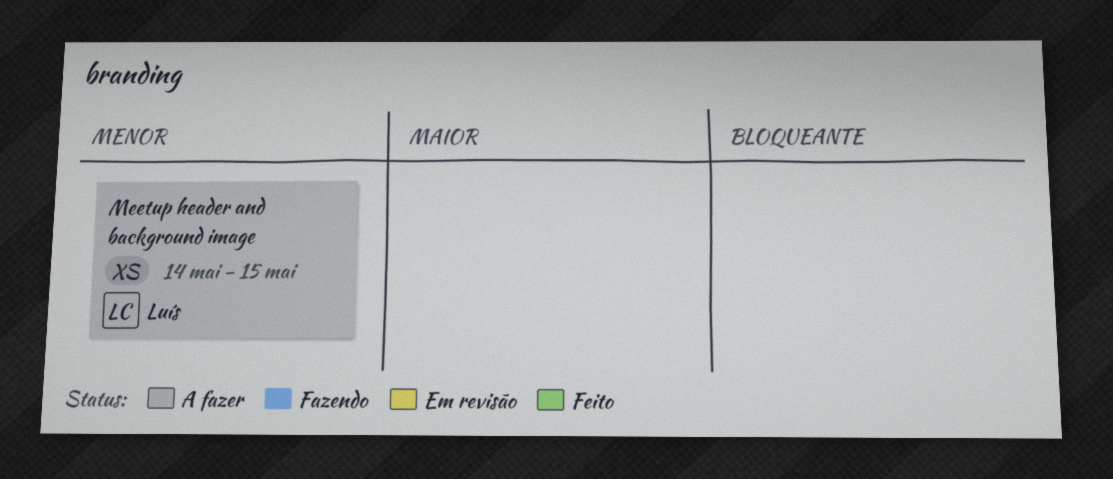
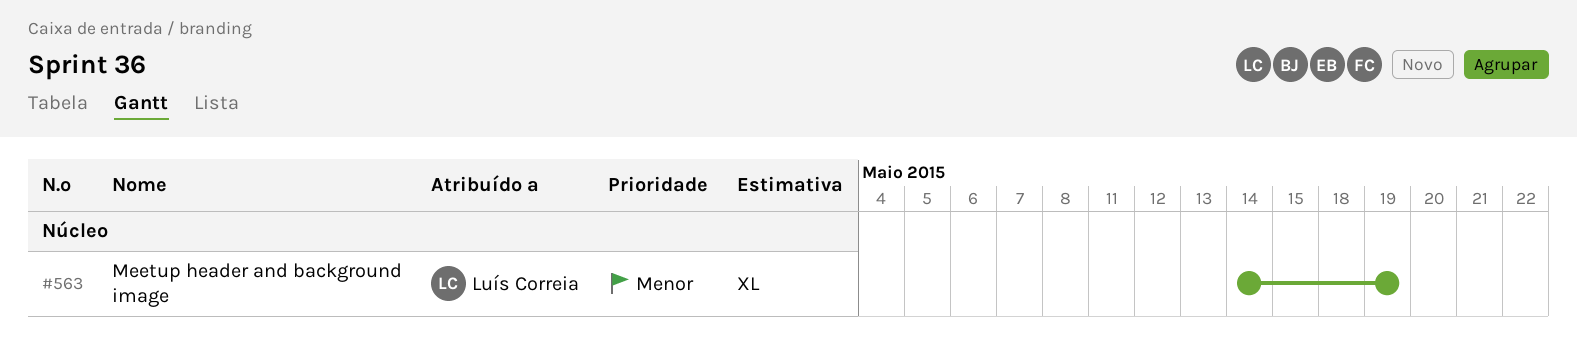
Meetup header and background image, estimate: XS -> XL
Meetup header and background image, due: May 15 -> May 19

